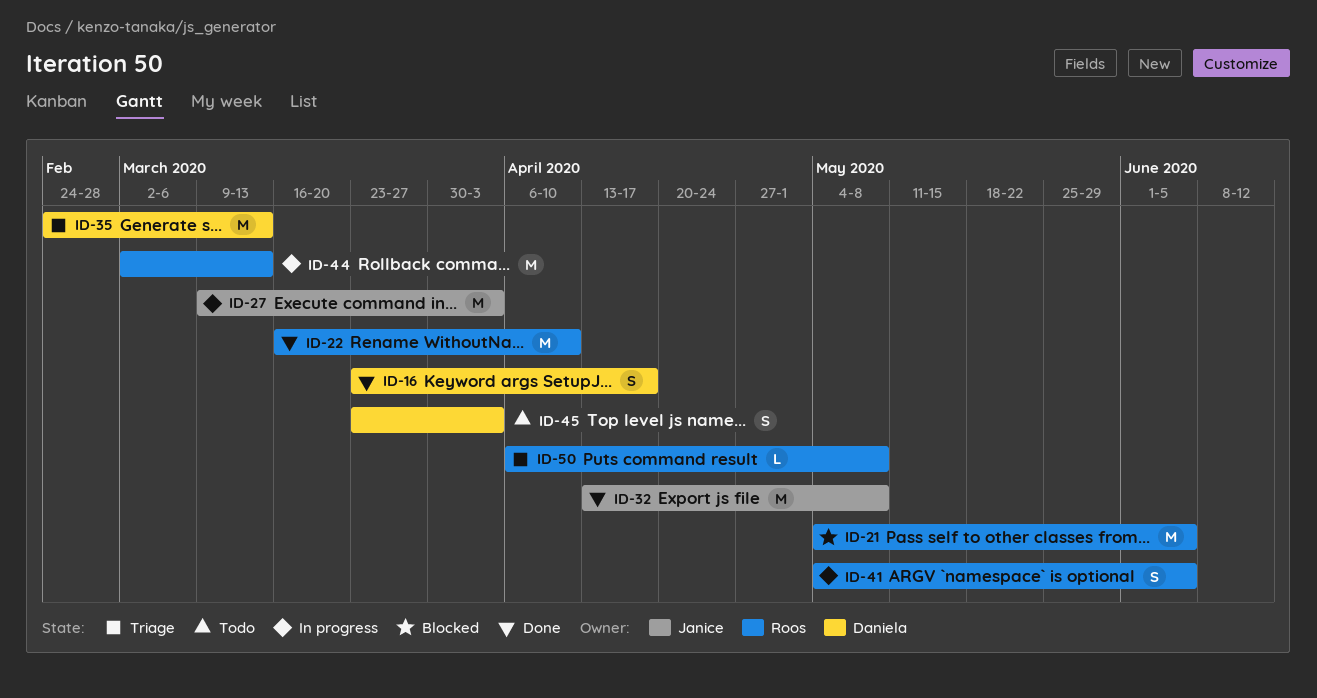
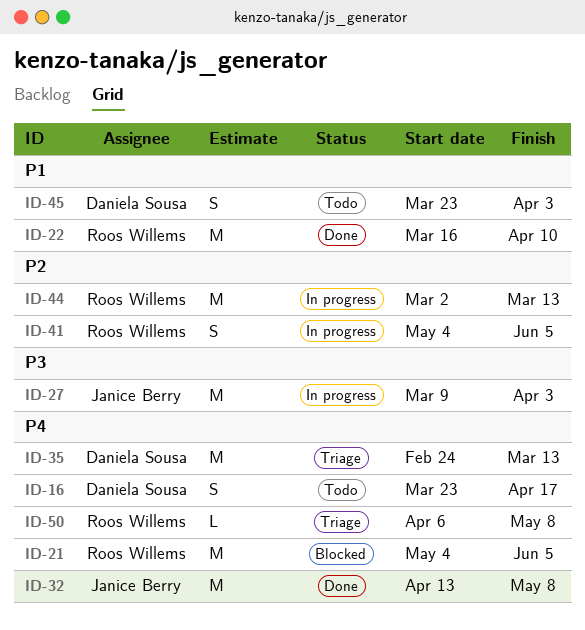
ID-16, status: Done -> Todo

